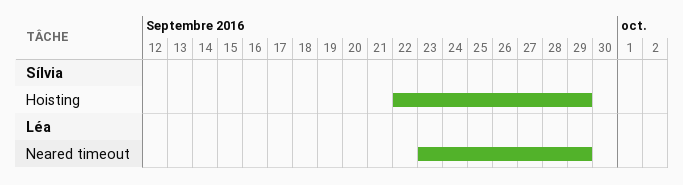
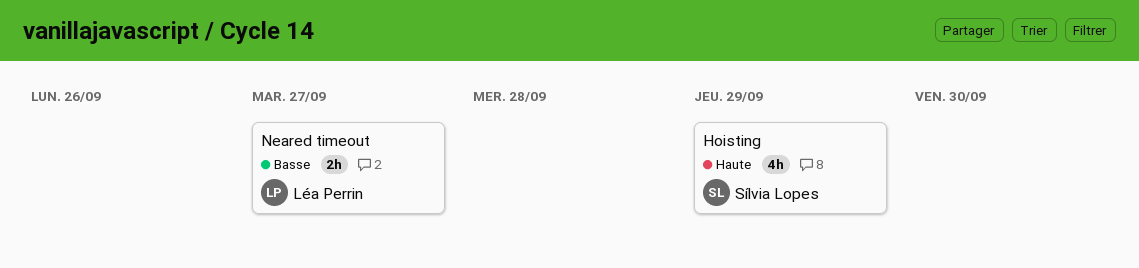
Neared timeout, due: Sep 29 -> Sep 27

